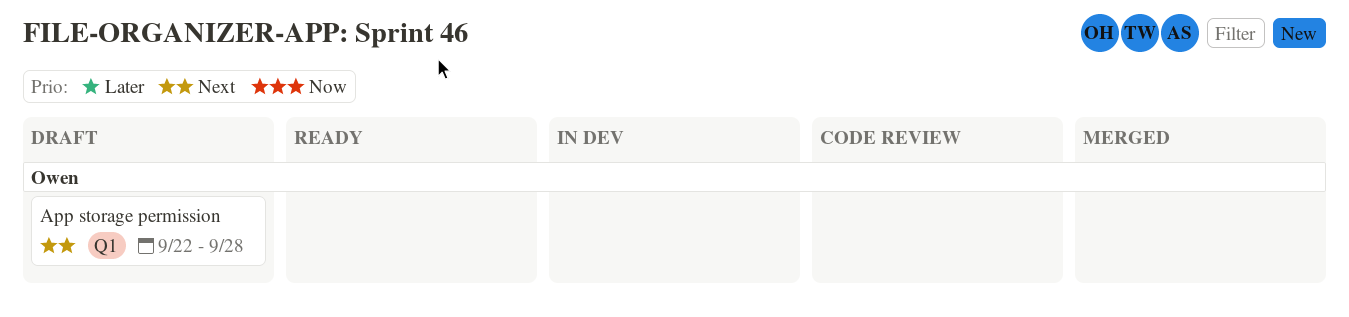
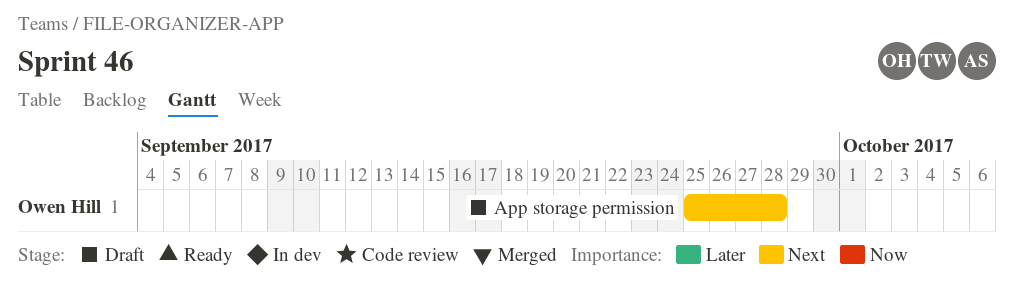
App storage permission, start: Sep 22 -> Sep 25

